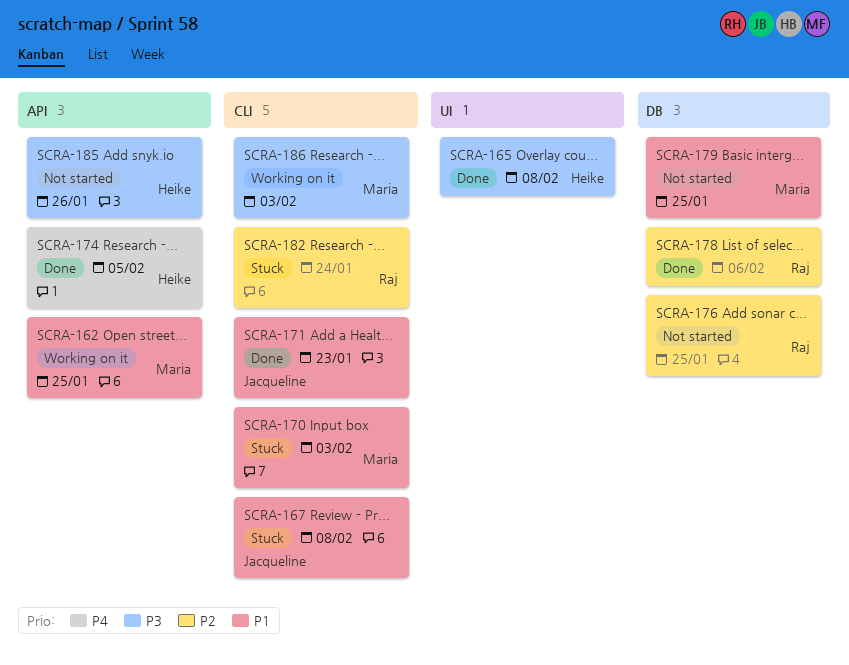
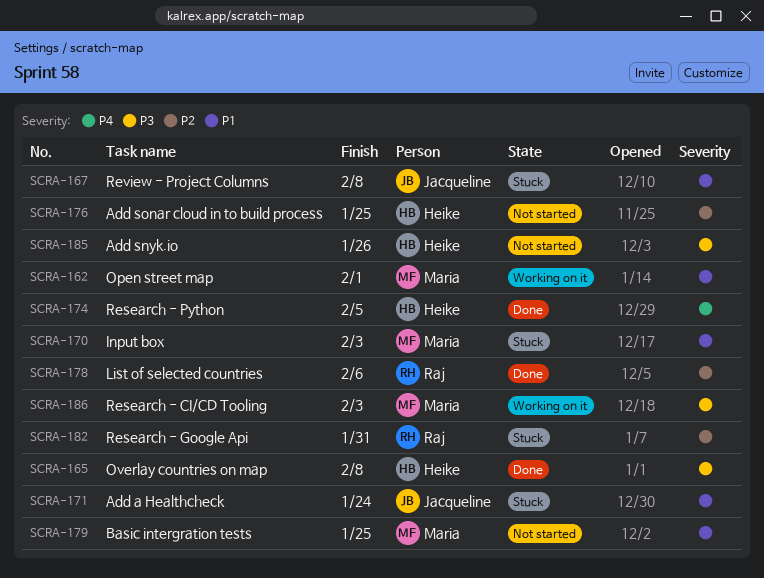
SCRA-162, due: Jan 25 -> Feb 1
SCRA-171, status: Done -> Stuck
SCRA-171, due: Jan 23 -> Jan 24
SCRA-176, owner: Raj -> Heike
SCRA-182, due: Jan 24 -> Jan 31

